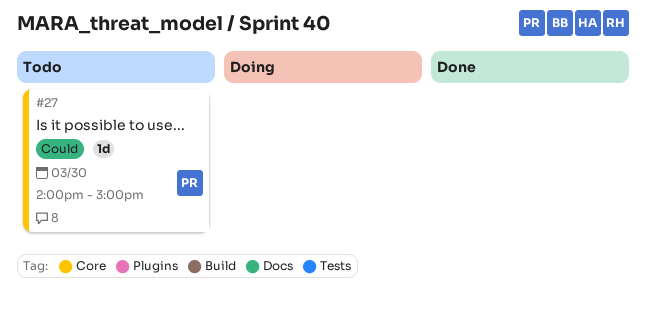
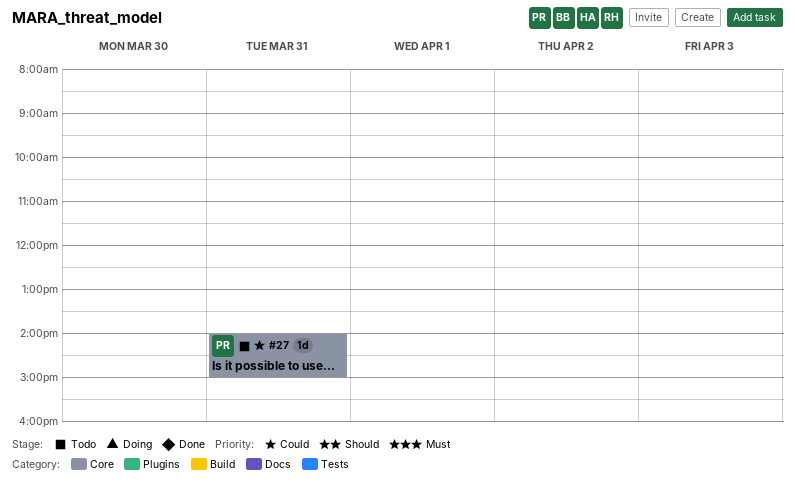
#27, day: Mar 30 -> Mar 31

